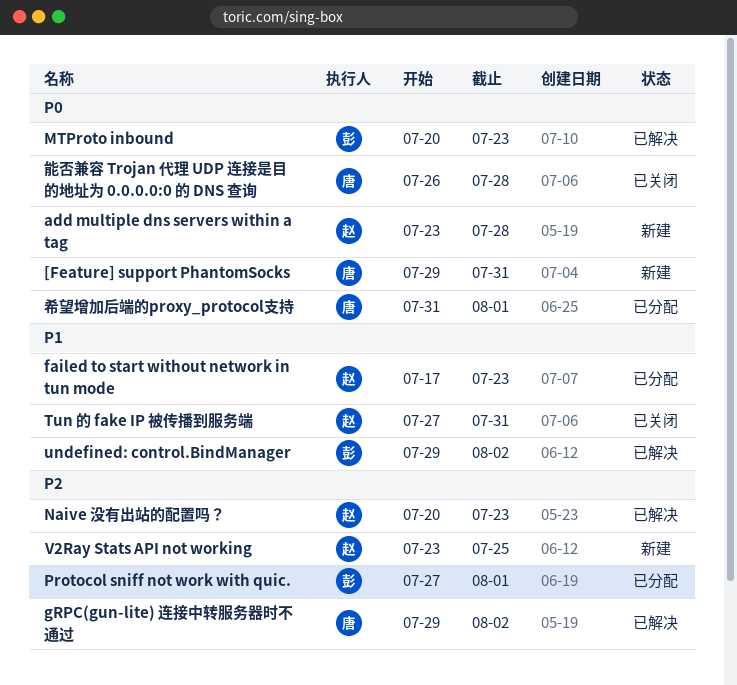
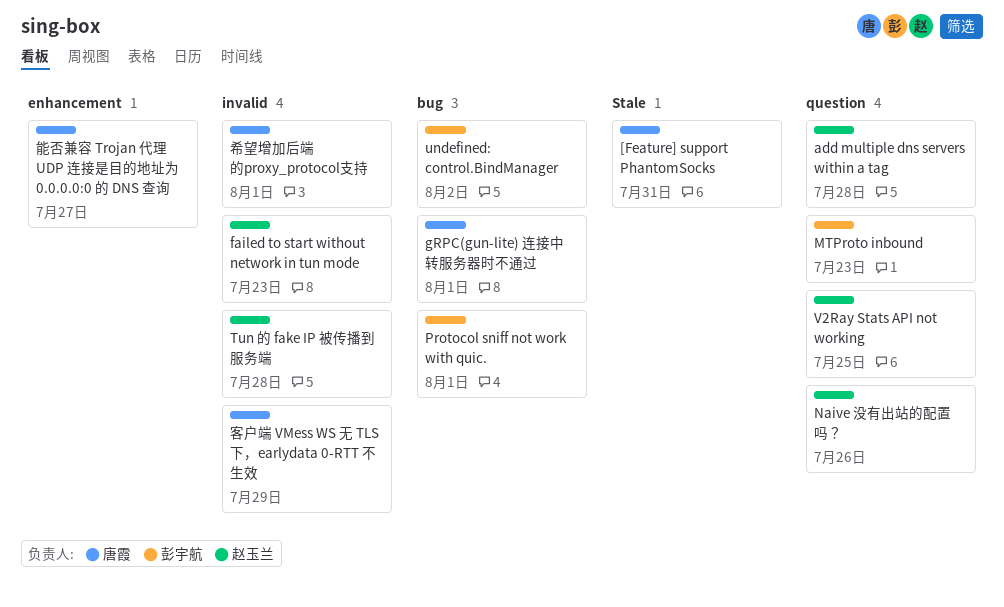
gRPC(gun-lite) 连接中转服务器时不通过, due: Aug 2 -> Aug 1
Naive 没有出站的配置吗？, due: Jul 23 -> Jul 26
Tun 的 fake IP 被传播到服务端, due: Jul 31 -> Jul 28
客户端 VMess WS 无 TLS 下，earlydata 0-RTT 不生效: none -> present
能否兼容 Trojan 代理 UDP 连接是目的地址为 0.0.0.0:0 的 DNS 查询, due: Jul 28 -> Jul 27

